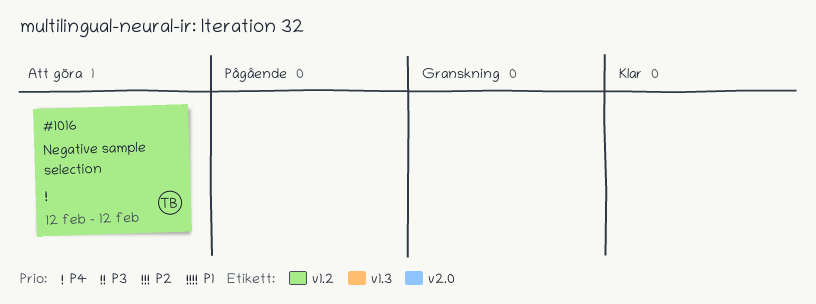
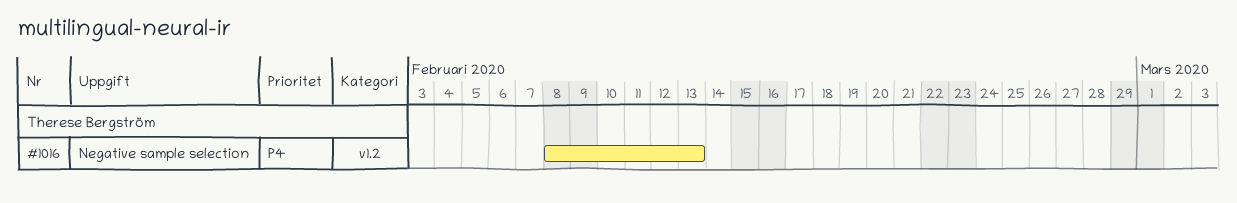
#1016, start: Feb 12 -> Feb 8
#1016, due: Feb 12 -> Feb 13

